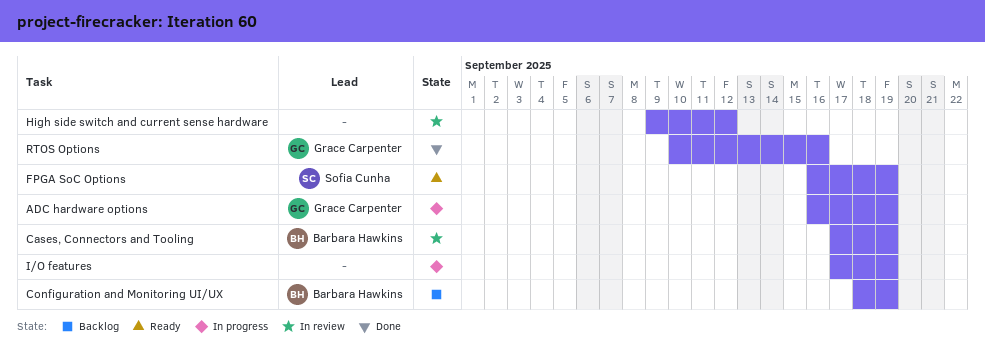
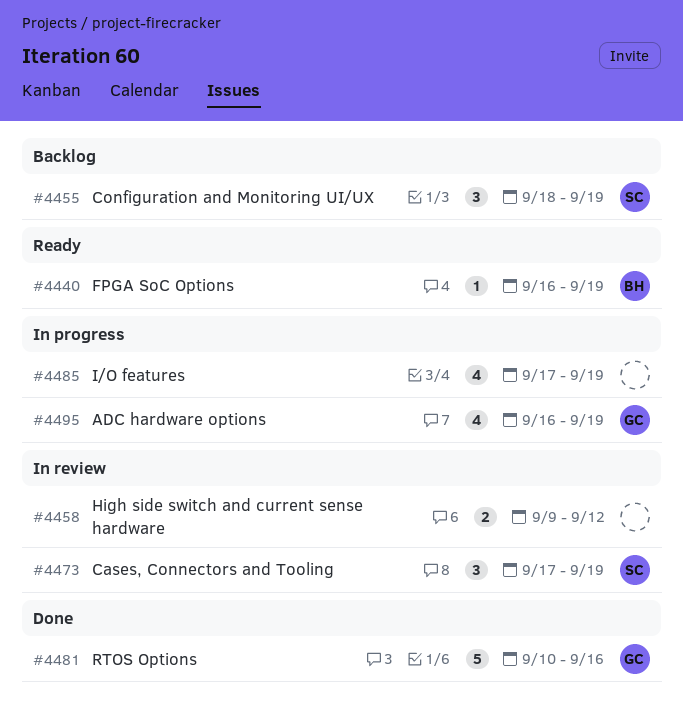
Cases, Connectors and Tooling, owner: Barbara Hawkins -> Sofia Cunha
Configuration and Monitoring UI/UX, owner: Barbara Hawkins -> Sofia Cunha
FPGA SoC Options, owner: Sofia Cunha -> Barbara Hawkins

